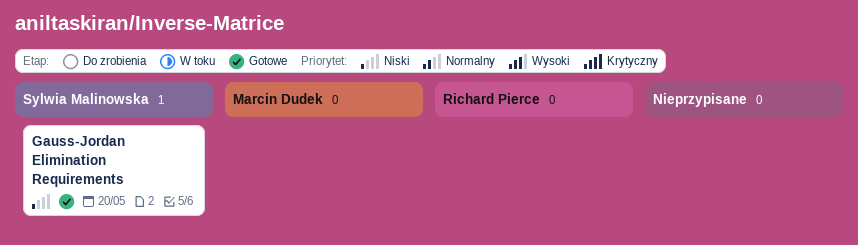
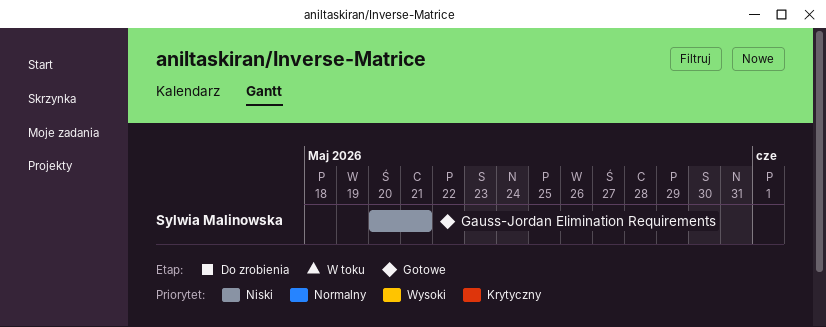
Gauss-Jordan Elimination Requirements, due: May 20 -> May 21

